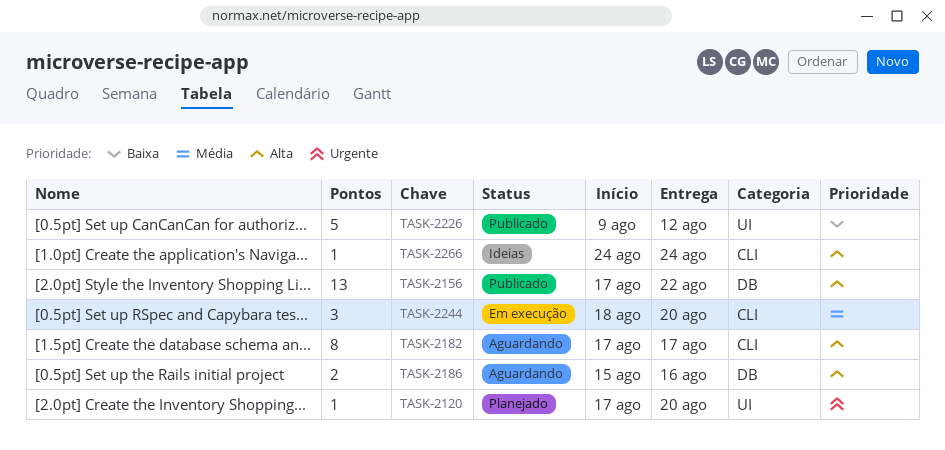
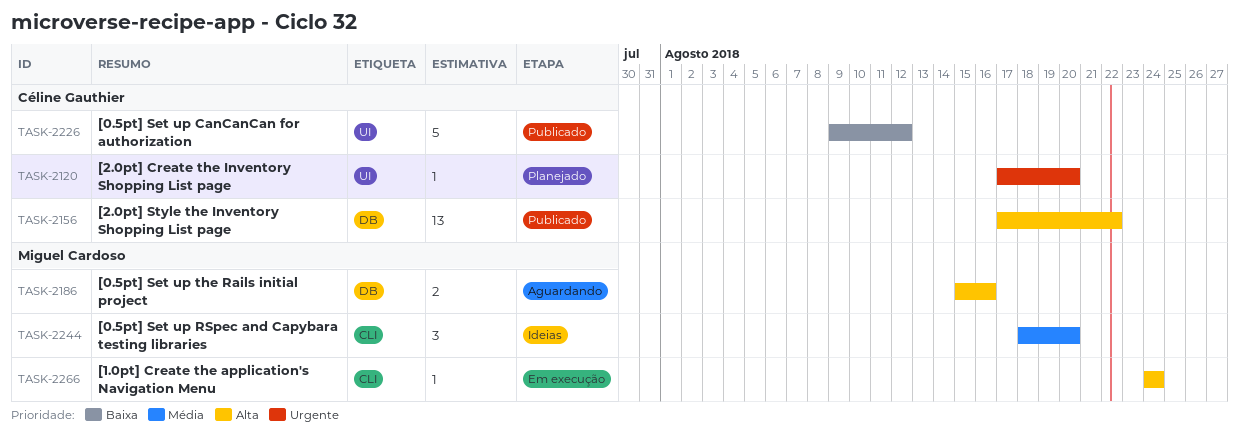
TASK-2182: present -> none
TASK-2244, status: Em execução -> Ideias
TASK-2266, status: Ideias -> Em execução

